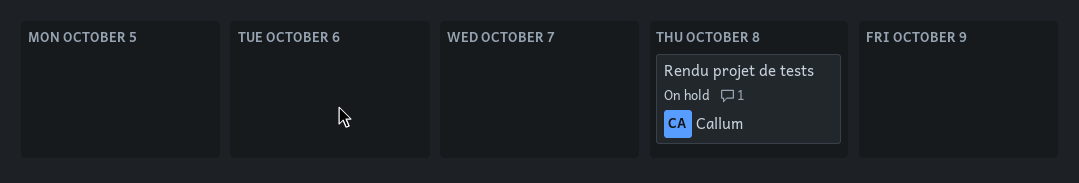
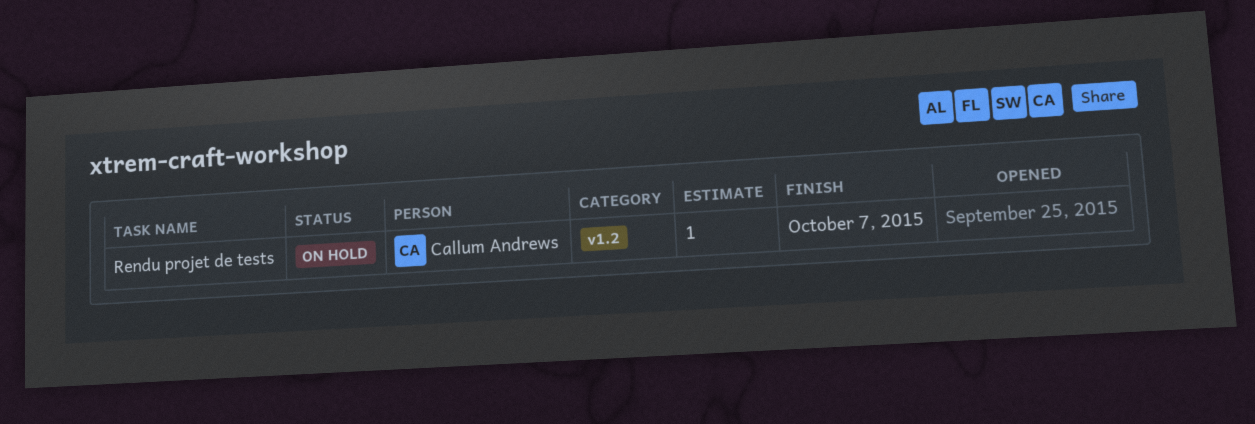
Rendu projet de tests, due: Oct 8 -> Oct 7

